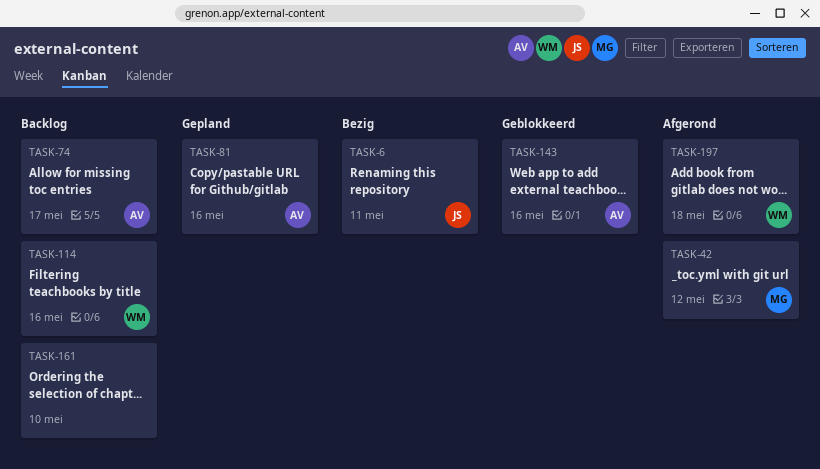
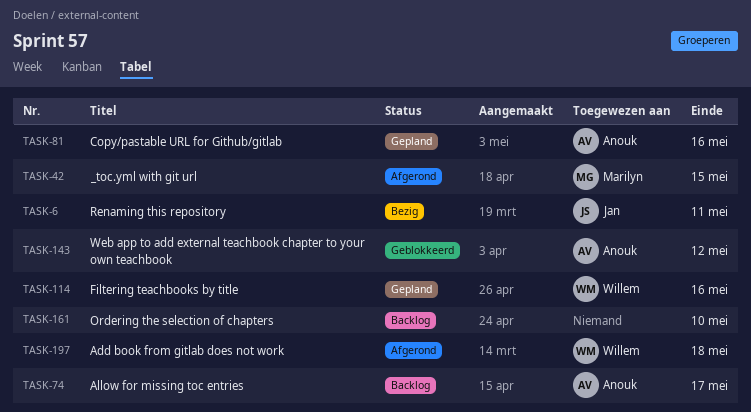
TASK-42, due: May 12 -> May 15
TASK-114, status: Backlog -> Gepland
TASK-143, due: May 16 -> May 12

